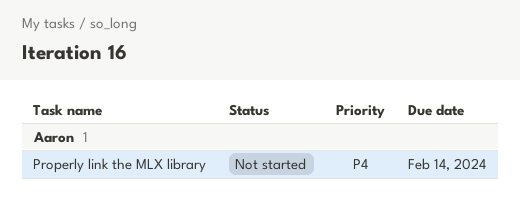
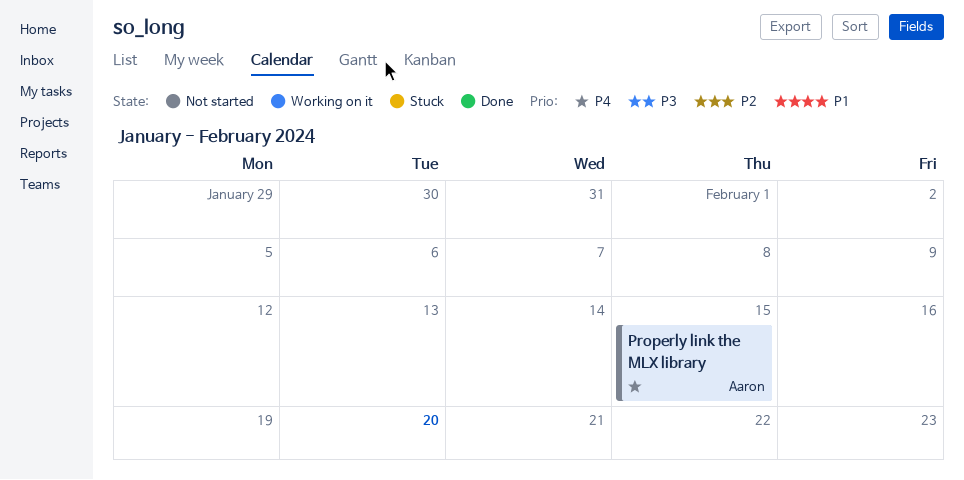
Properly link the MLX library, due: Feb 14 -> Feb 15

